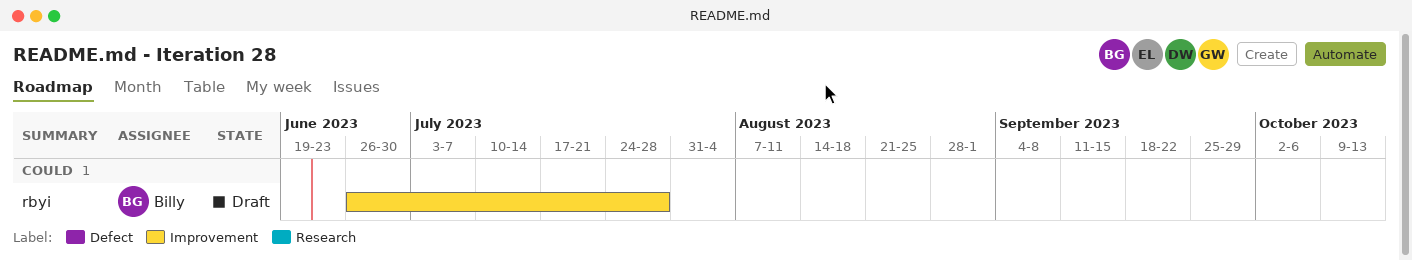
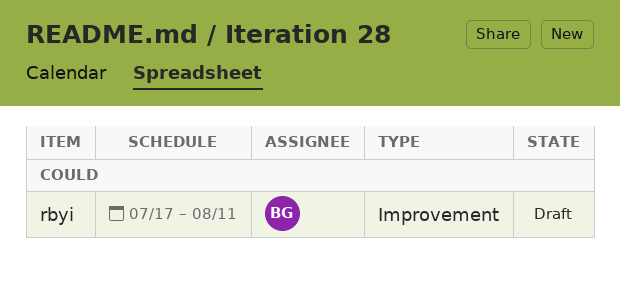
rbyi, start: Jun 26 -> Jul 17
rbyi, due: Jul 28 -> Aug 11

